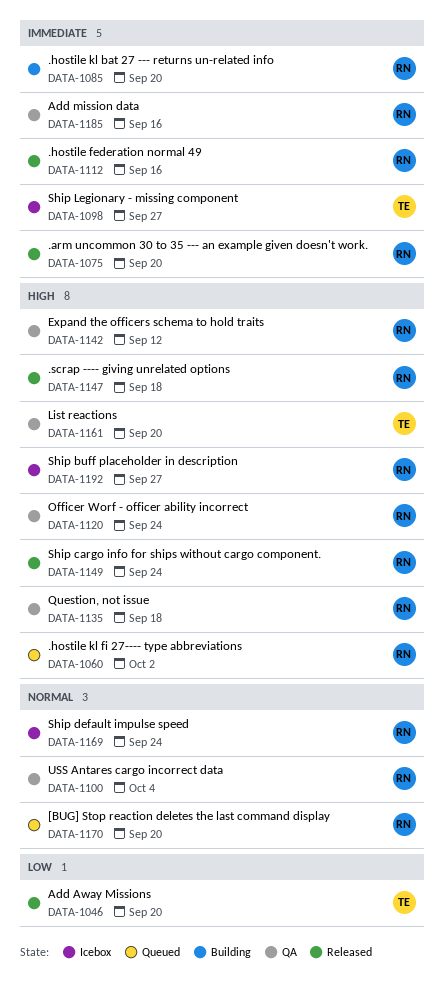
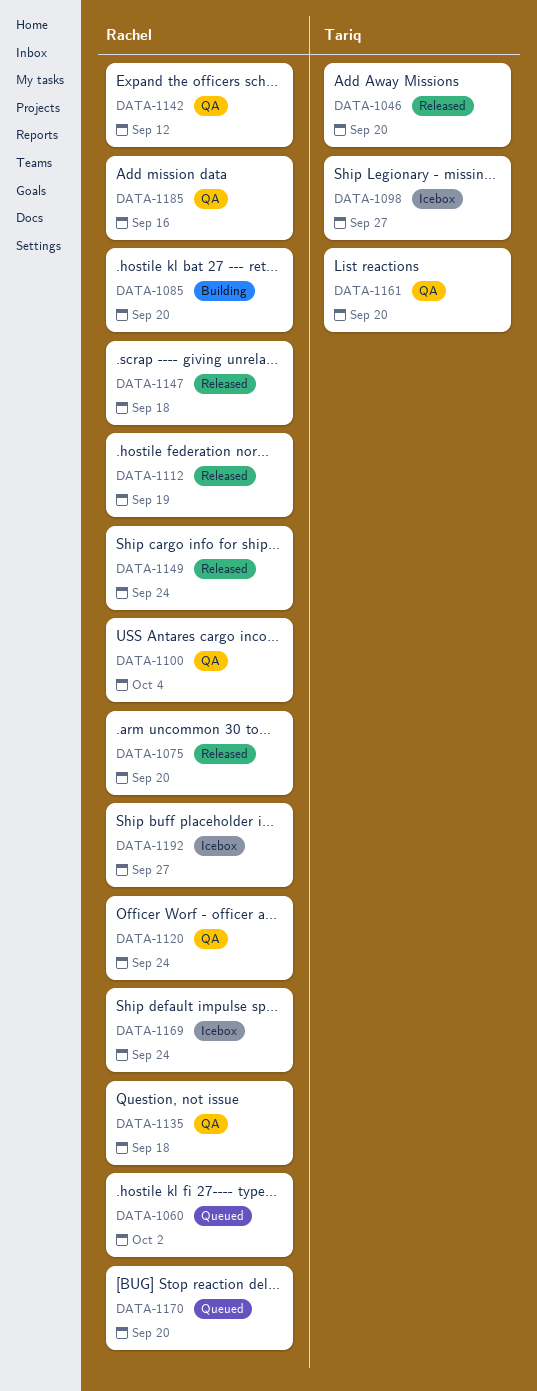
DATA-1112, due: Sep 16 -> Sep 19

